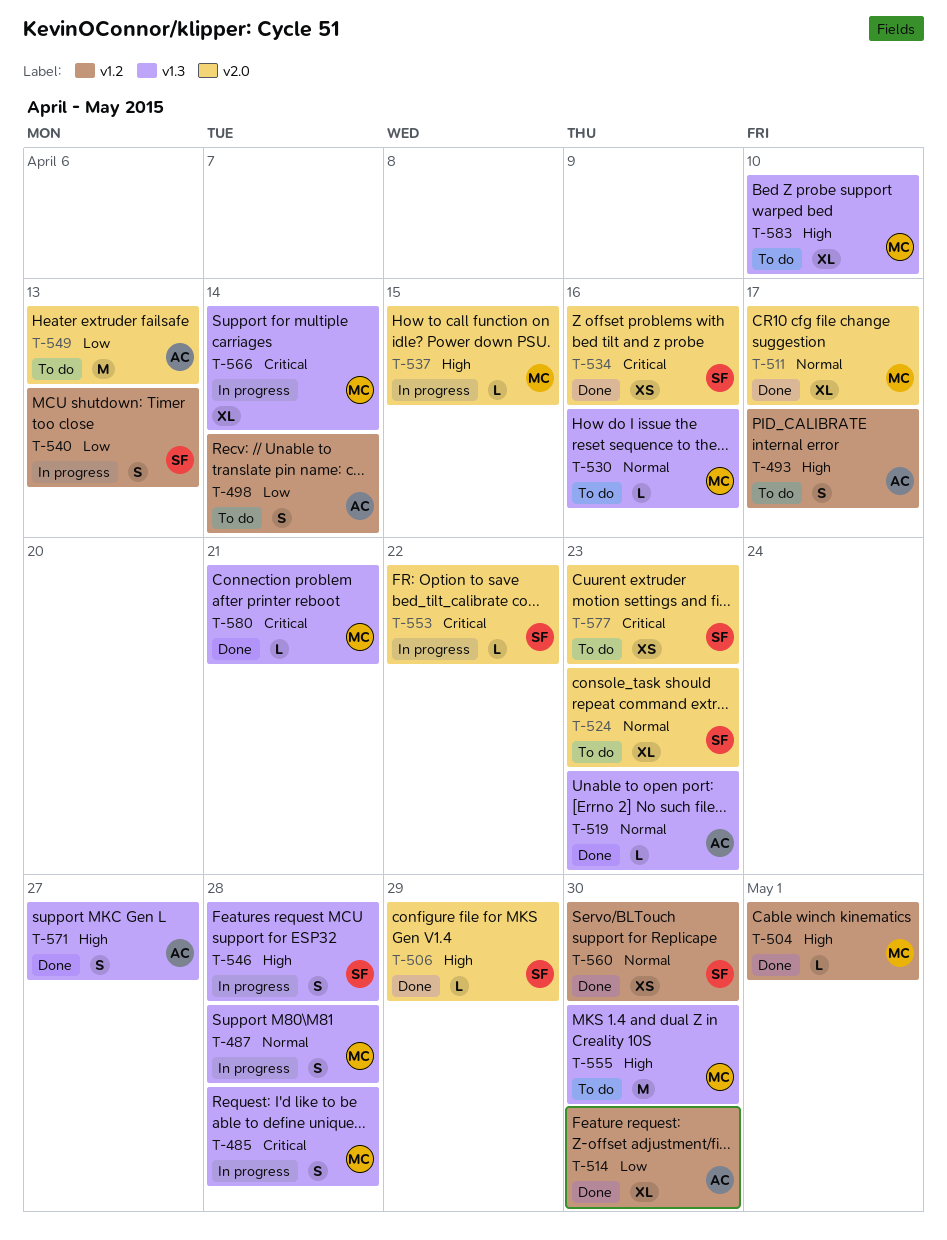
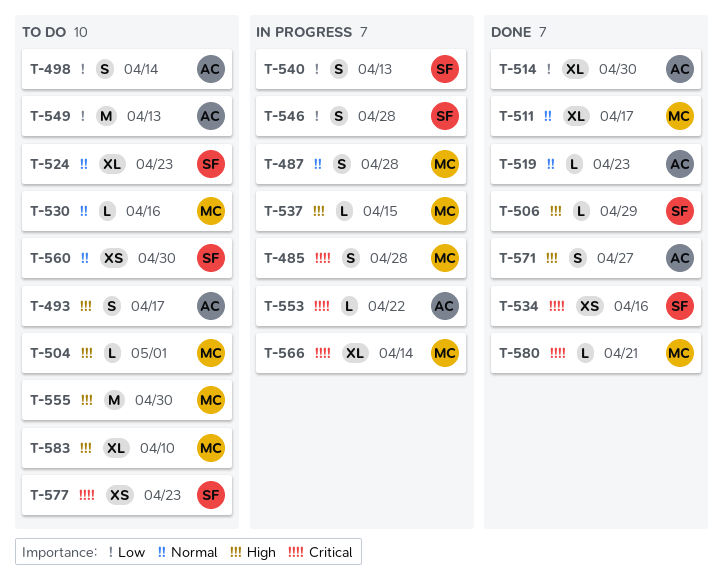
T-504, status: Done -> To do
T-546, priority: High -> Low
T-553, owner: SF -> AC
T-560, status: Done -> To do

